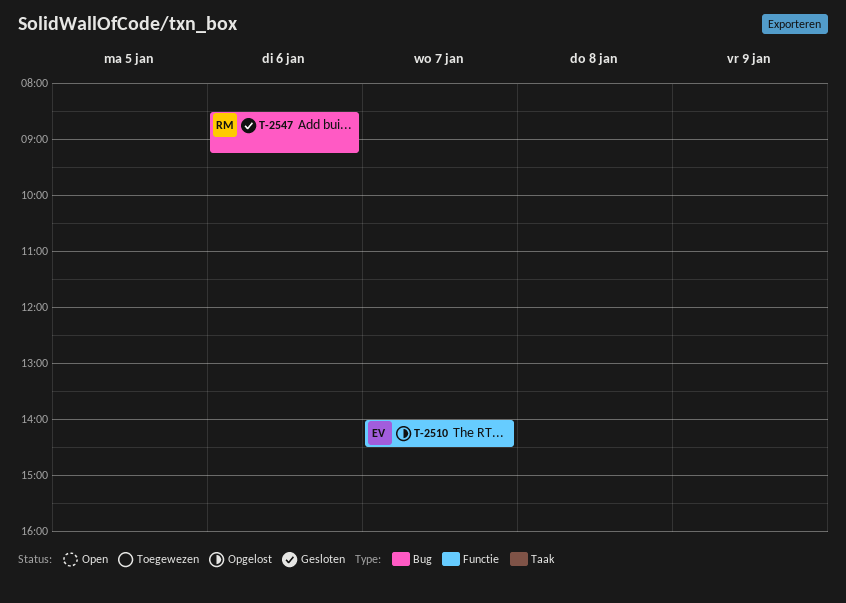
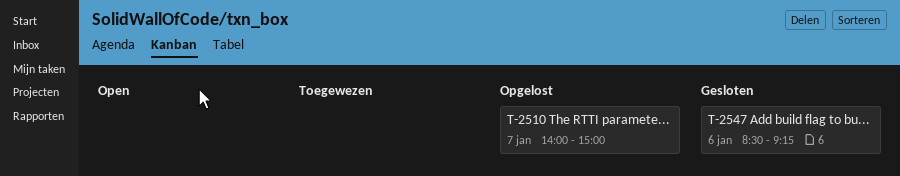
T-2510, ends: 14:30 -> 15:00

